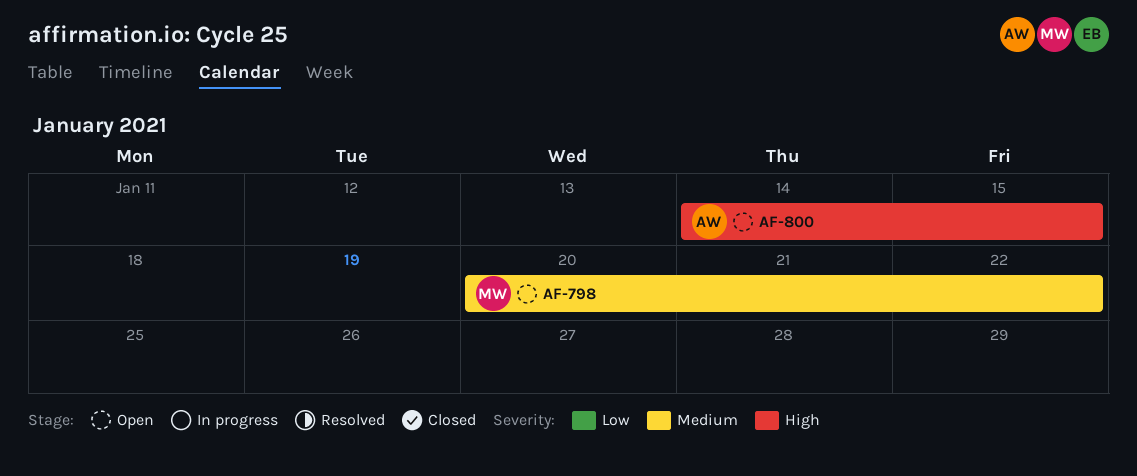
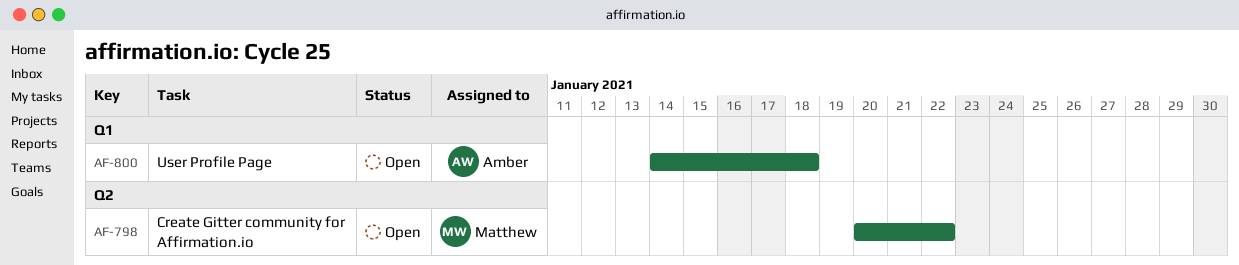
AF-800, due: Jan 15 -> Jan 18

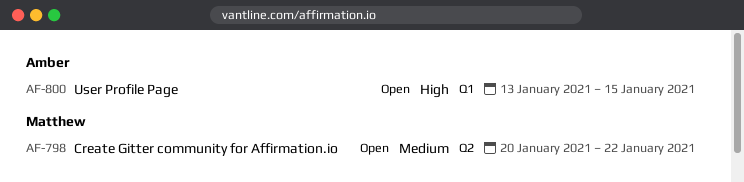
AF-800, start: Jan 14 -> Jan 13
AF-800, due: Jan 18 -> Jan 15

